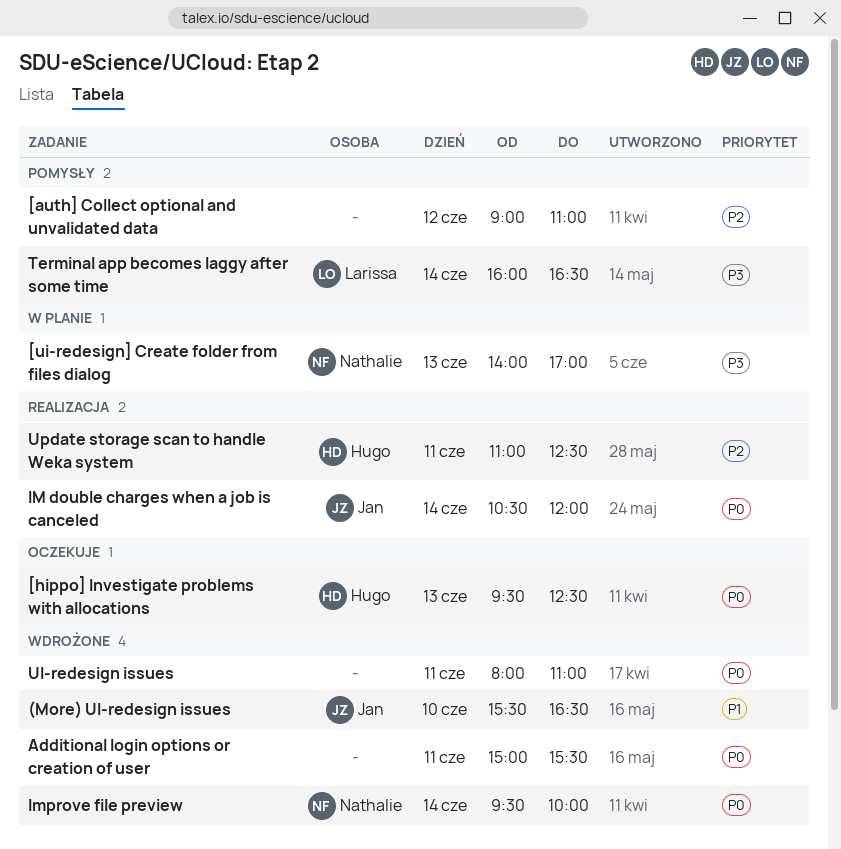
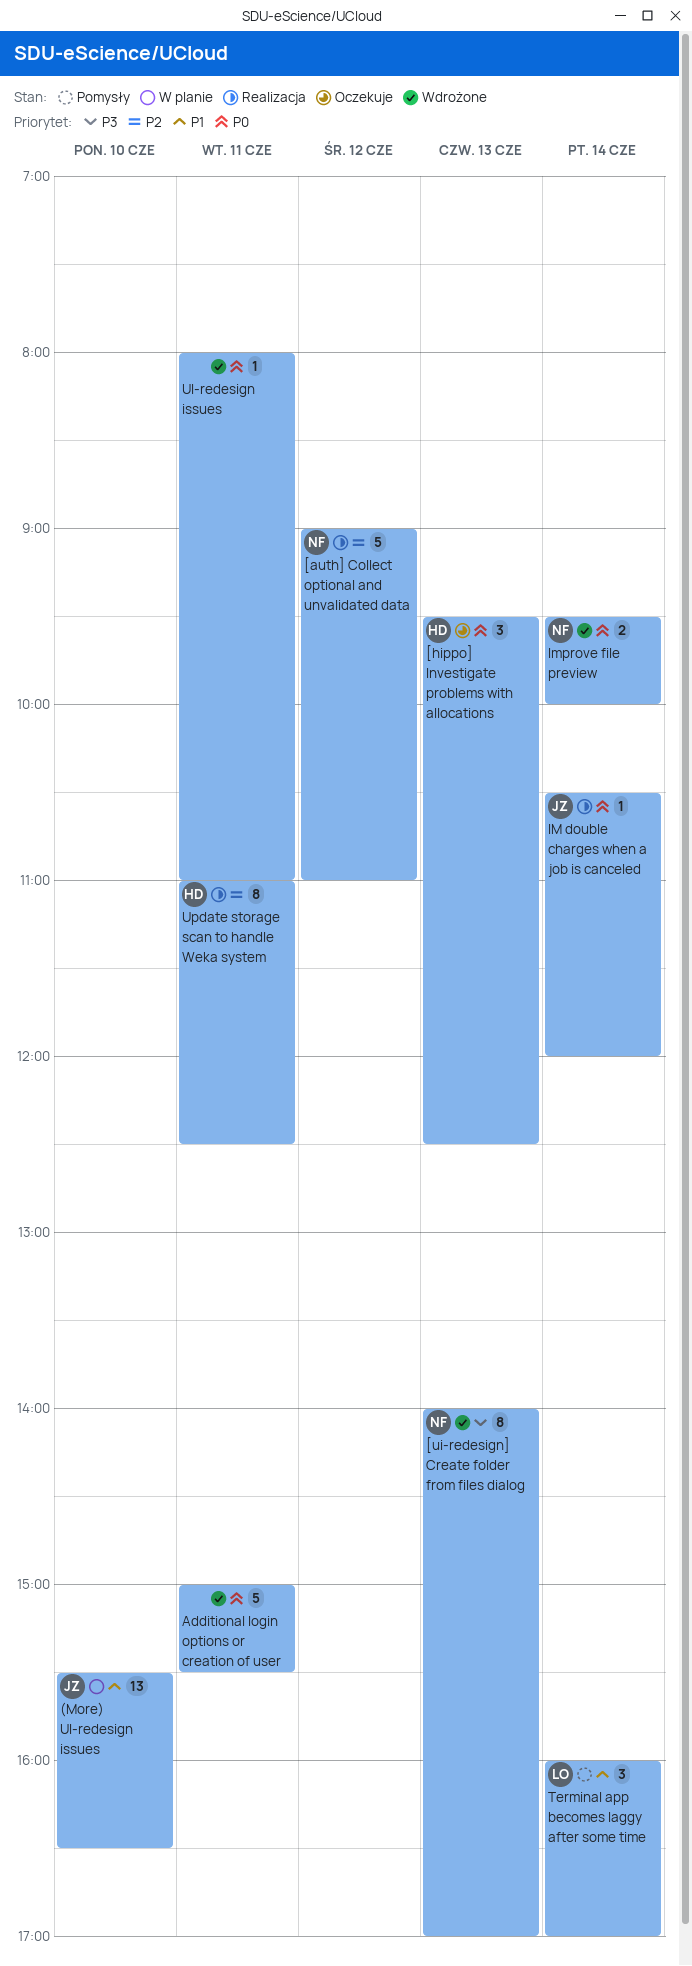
(More) UI-redesign issues, status: Wdrożone -> W planie
[auth] Collect optional and unvalidated data, status: Pomysły -> Realizacja
[auth] Collect optional and unvalidated data, owner: none -> Nathalie
[ui-redesign] Create folder from files dialog, status: W planie -> Wdrożone
Terminal app becomes laggy after some time, priority: P3 -> P1
Terminal app becomes laggy after some time, ends: 16:30 -> 17:00

